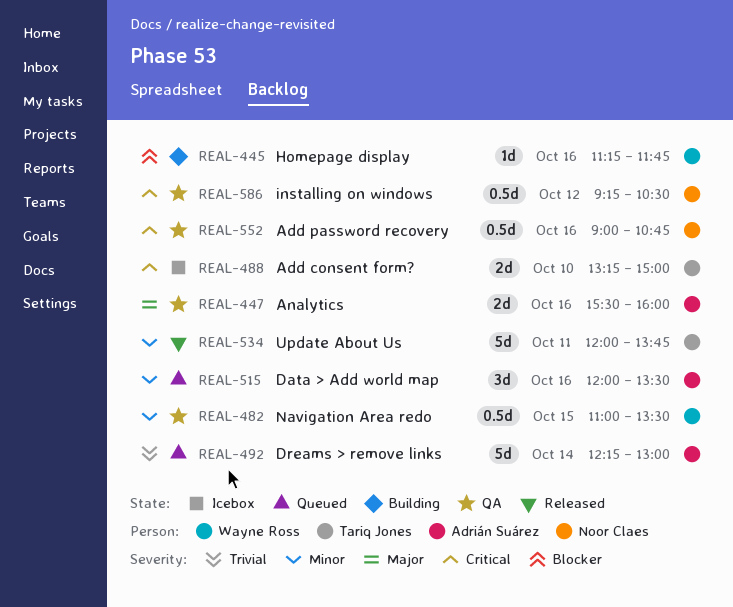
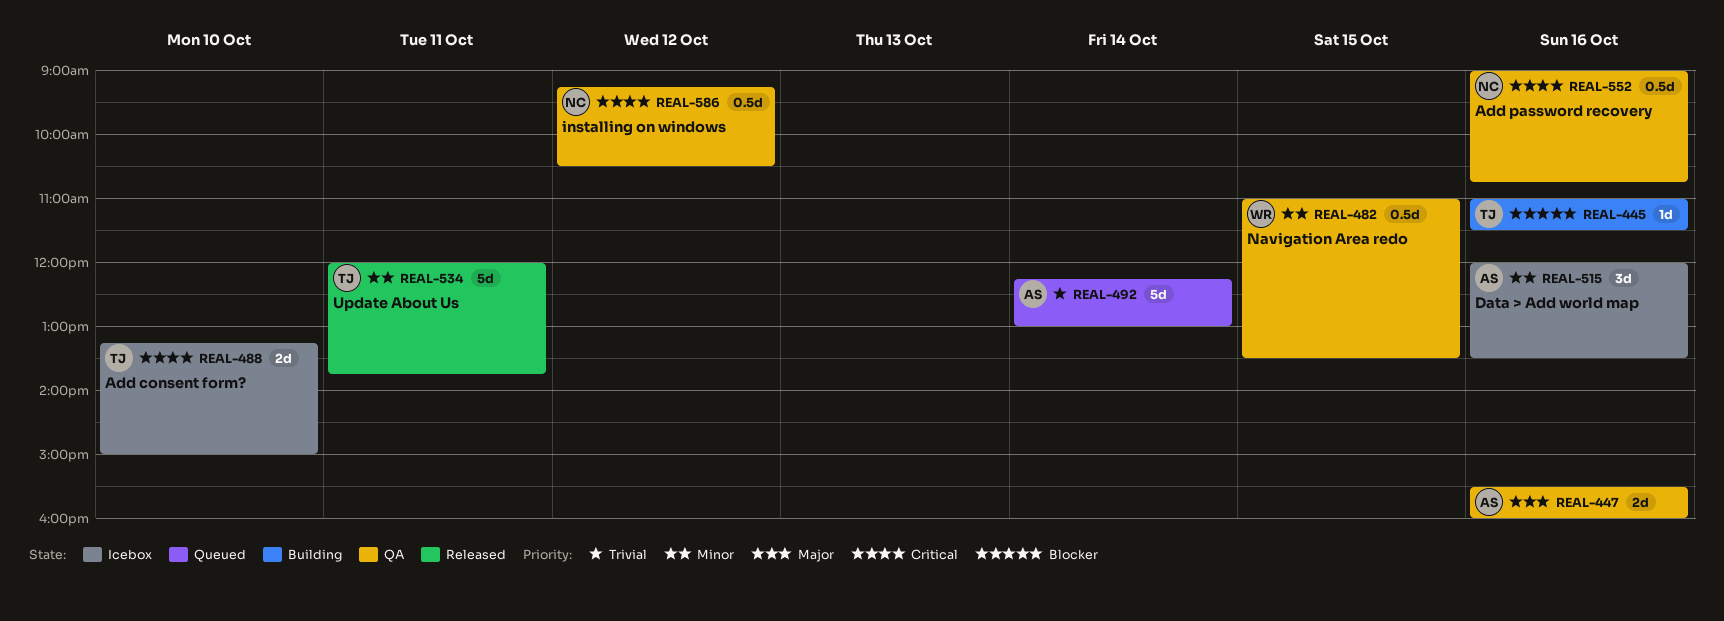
REAL-445, owner: Wayne Ross -> Tariq Jones
REAL-445, begins: 11:15 -> 11:00
REAL-445, ends: 11:45 -> 11:30
REAL-515, status: Queued -> Icebox

